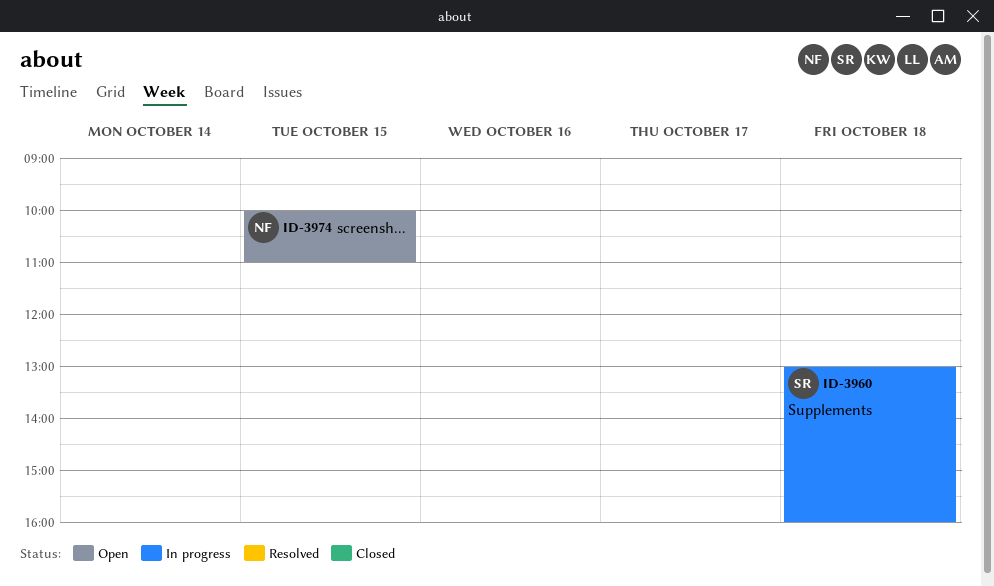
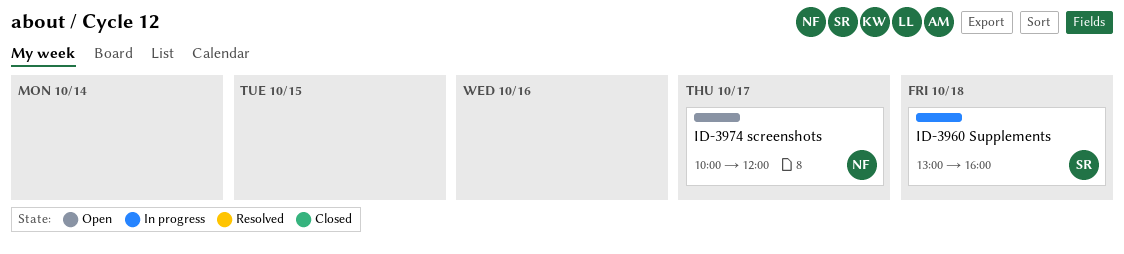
ID-3974, day: Oct 15 -> Oct 17
ID-3974, ends: 11:00 -> 12:00

